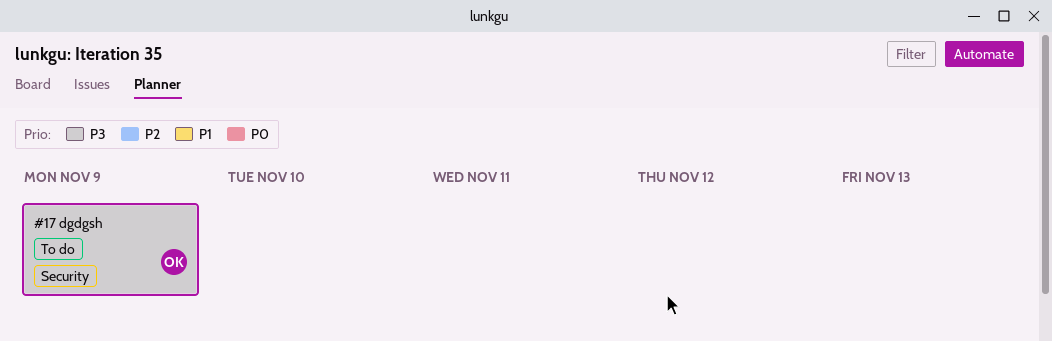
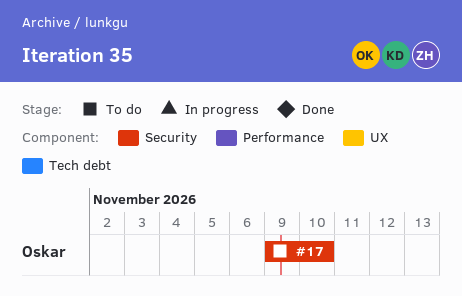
#17, due: Nov 9 -> Nov 10

